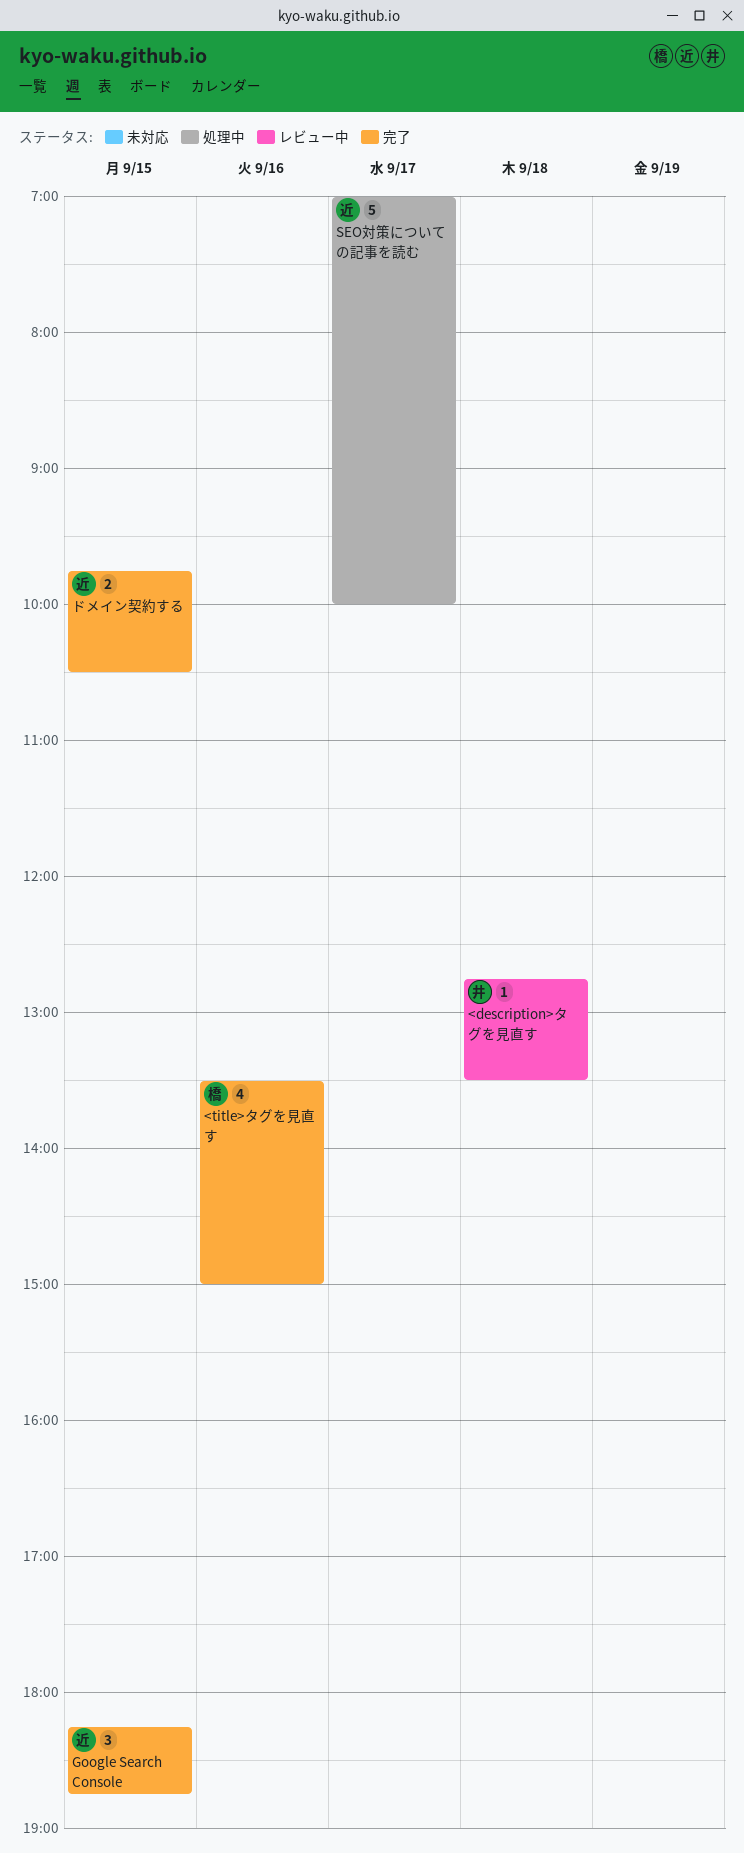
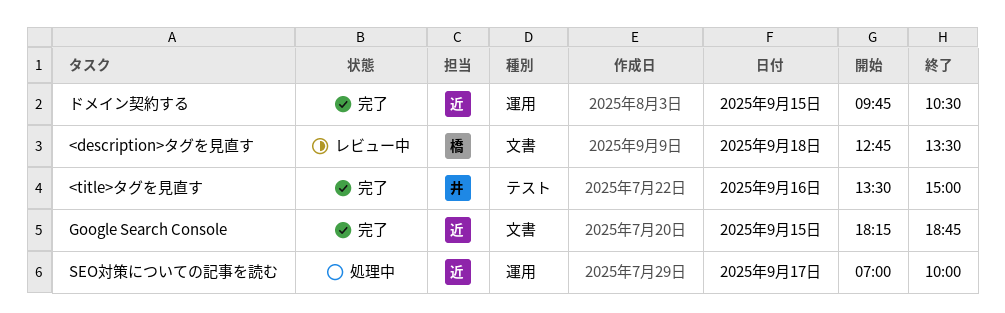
<description>タグを見直す, owner: 井 -> 橋
<title>タグを見直す, owner: 橋 -> 井

